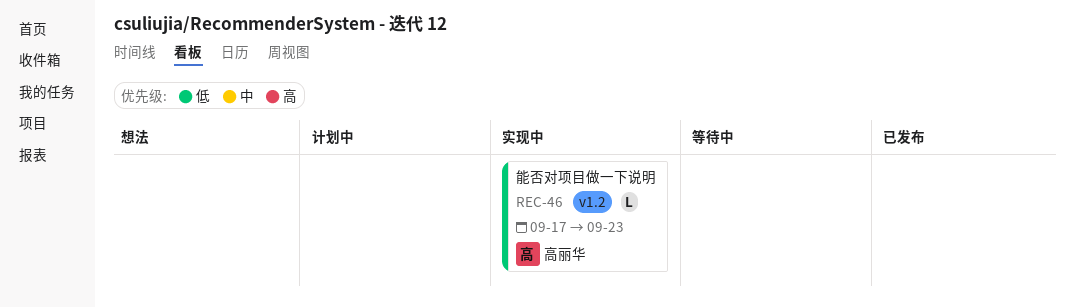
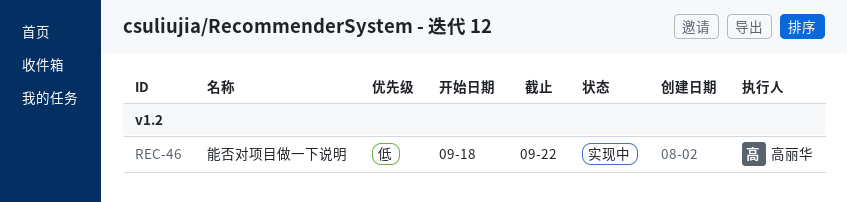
REC-46, start: Sep 17 -> Sep 18
REC-46, due: Sep 23 -> Sep 22

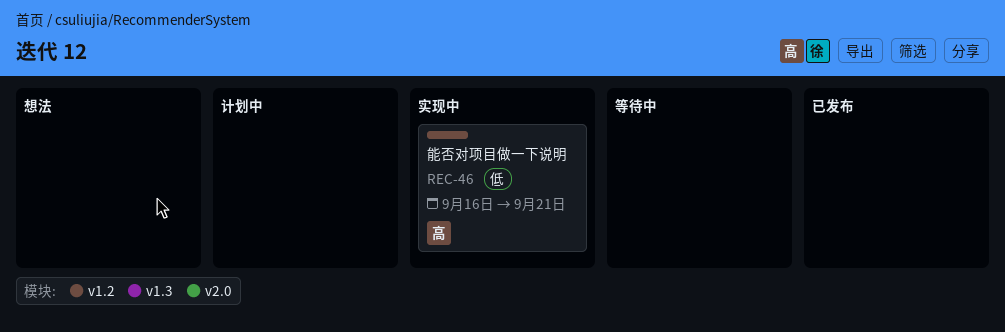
REC-46, start: Sep 18 -> Sep 16
REC-46, due: Sep 22 -> Sep 21

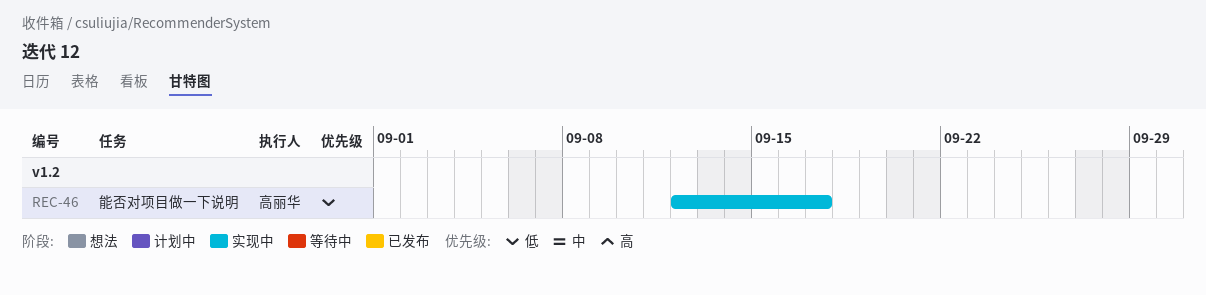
REC-46, start: Sep 16 -> Sep 12
REC-46, due: Sep 21 -> Sep 17

